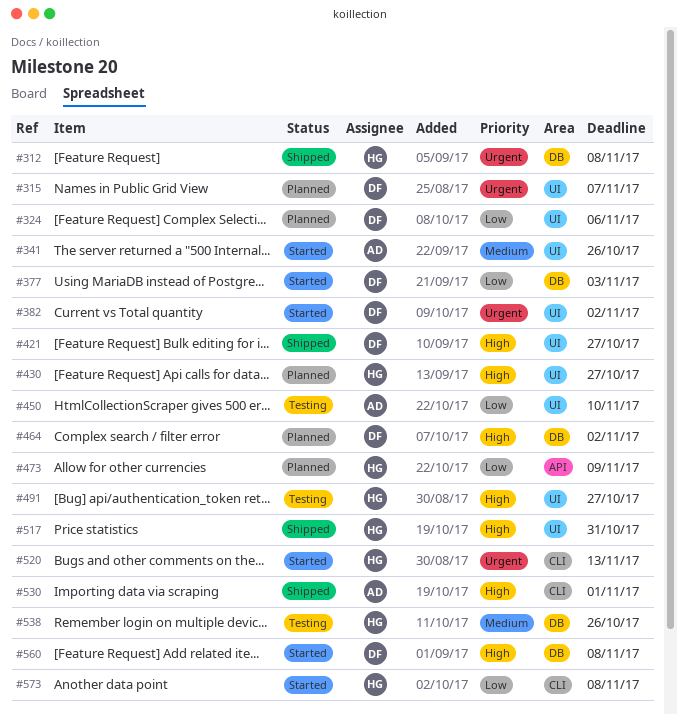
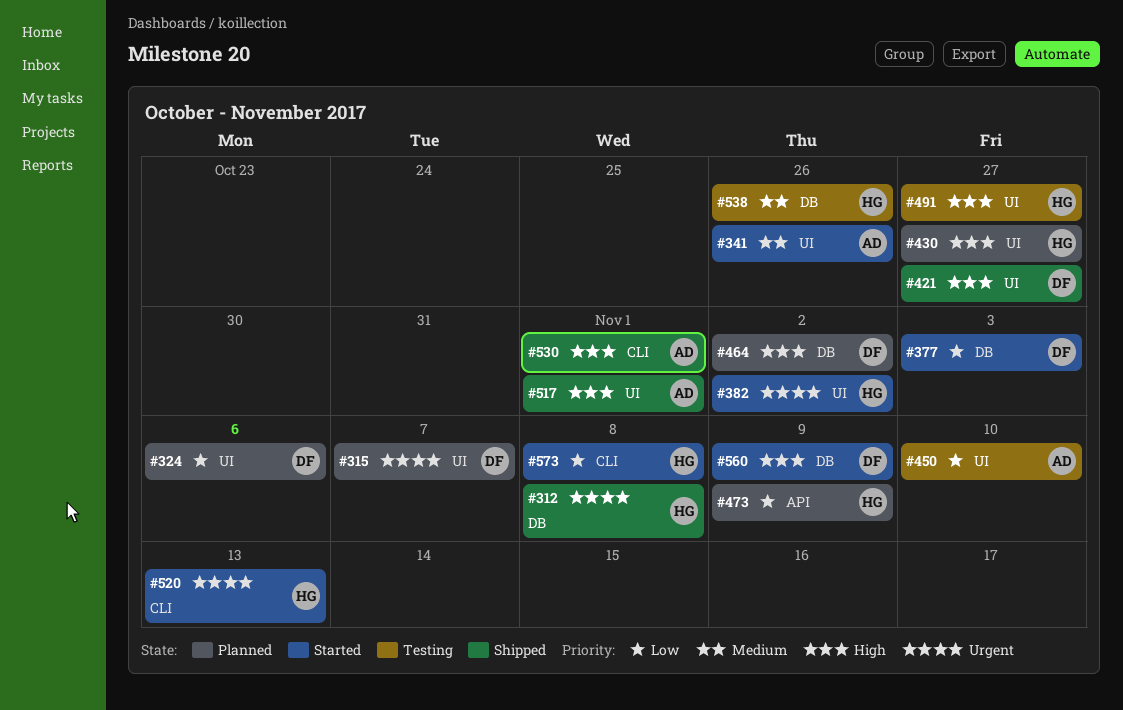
#382, owner: DF -> HG
#517, owner: HG -> AD
#517, due: Oct 31 -> Nov 1
#560, due: Nov 8 -> Nov 9

